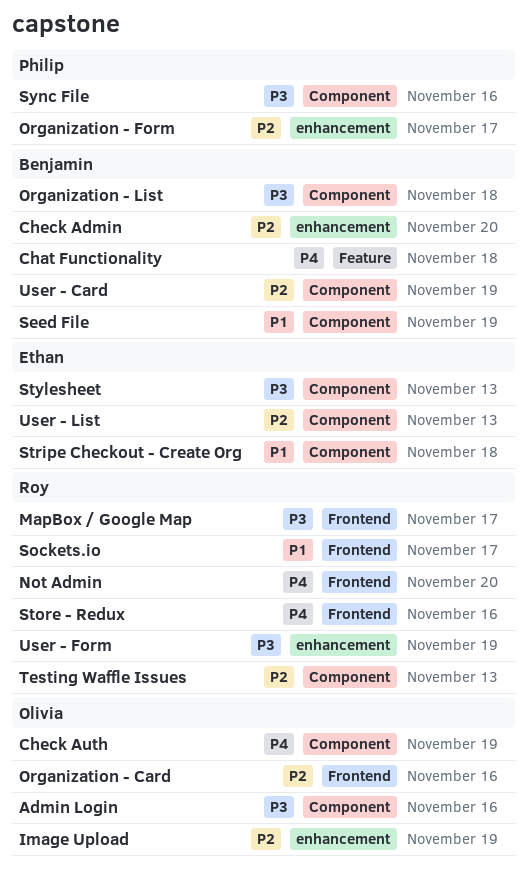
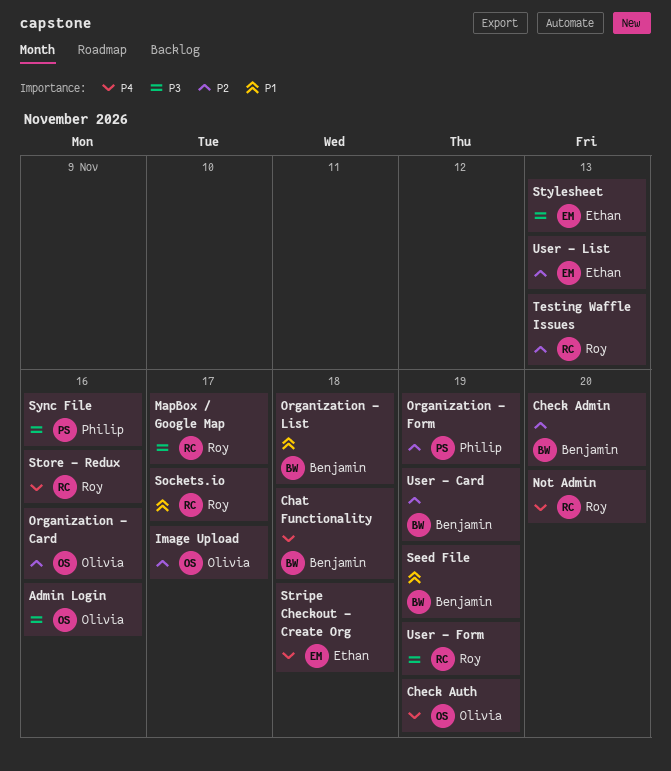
Image Upload, due: Nov 19 -> Nov 17
Organization - Form, due: Nov 17 -> Nov 19
Organization - List, priority: P3 -> P1
Stripe Checkout - Create Org, priority: P1 -> P4

